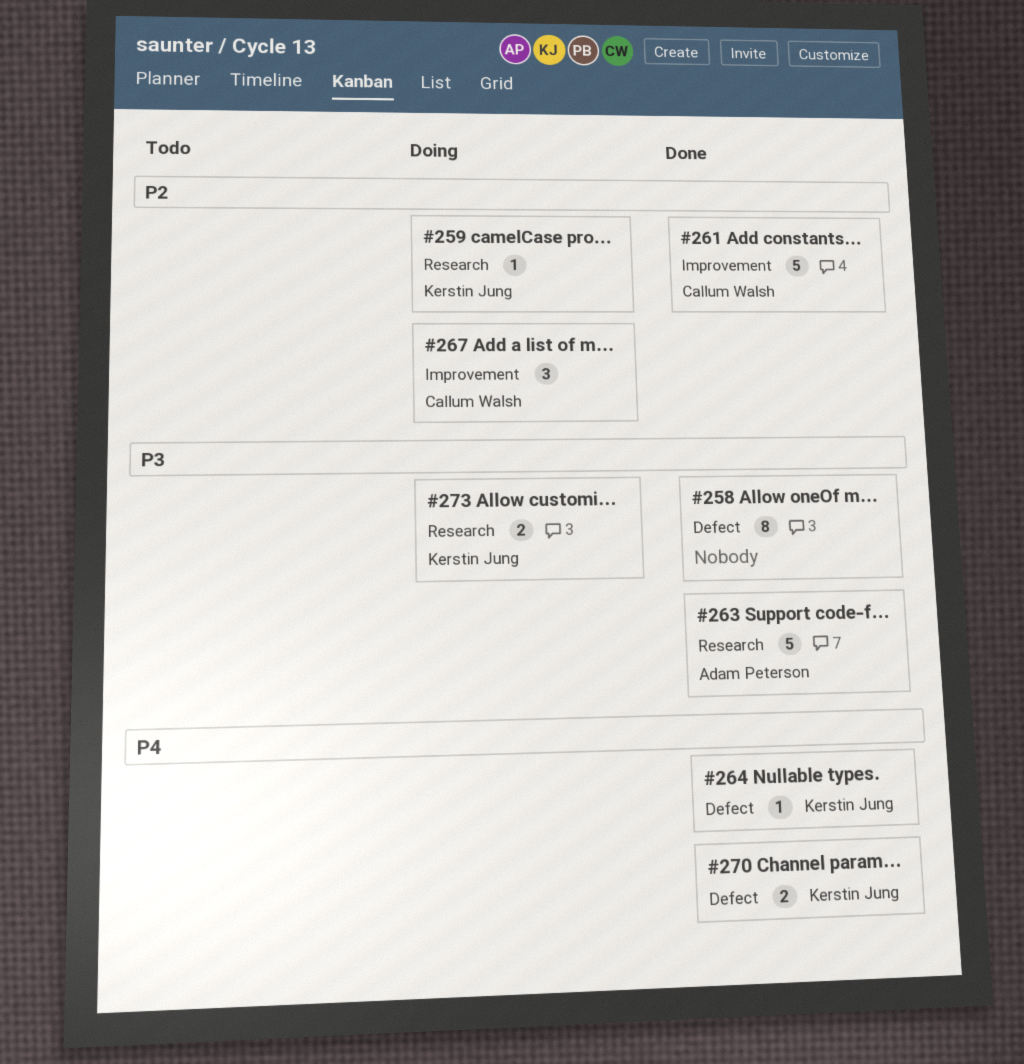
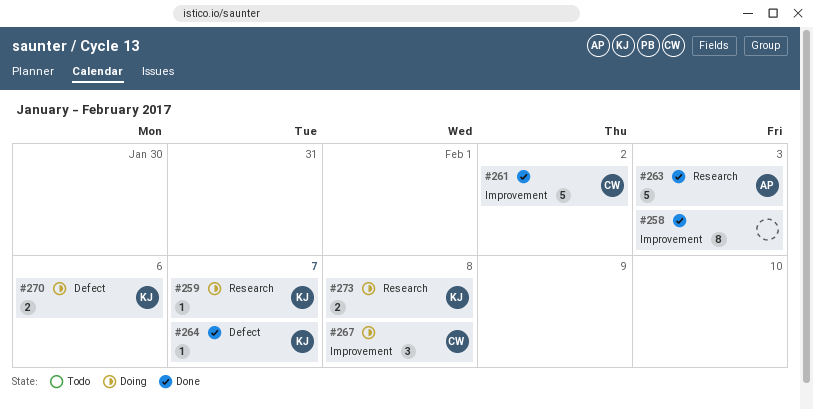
#258, label: Defect -> Improvement
#270, status: Done -> Doing

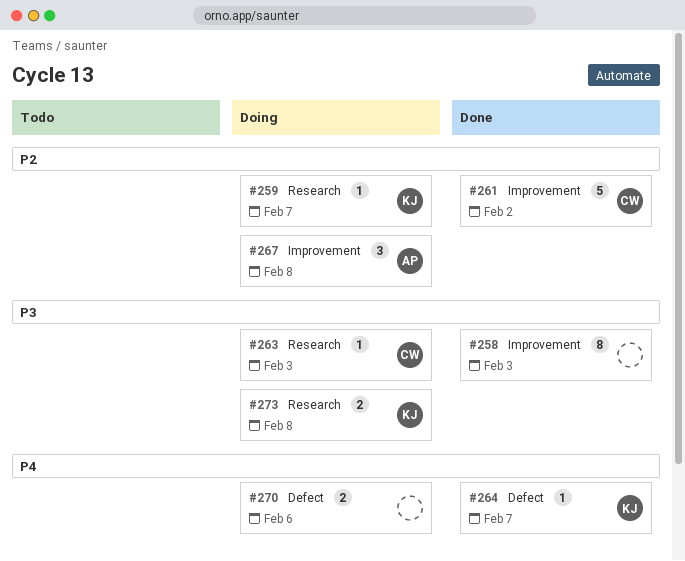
#263, status: Done -> Doing
#263, owner: AP -> CW
#263, estimate: 5 -> 1
#267, owner: CW -> AP
#270, owner: KJ -> none

